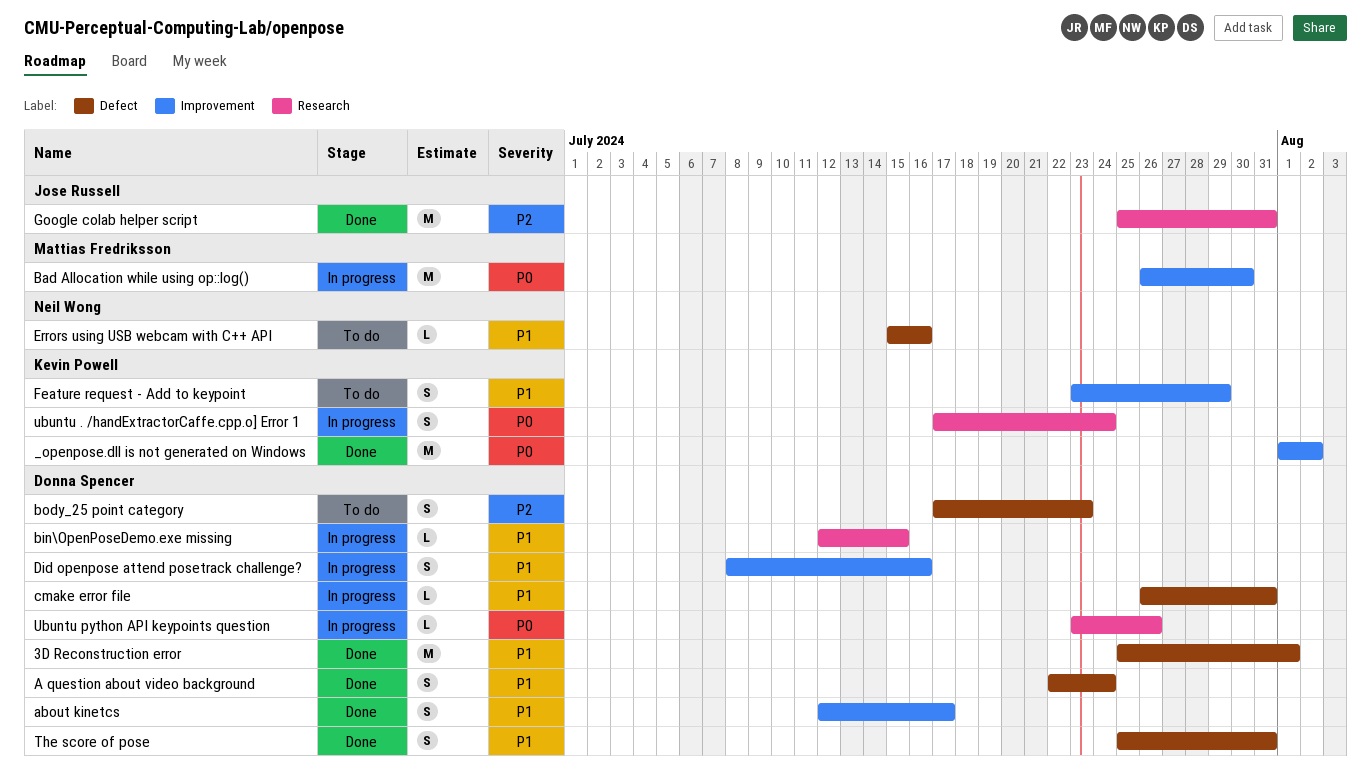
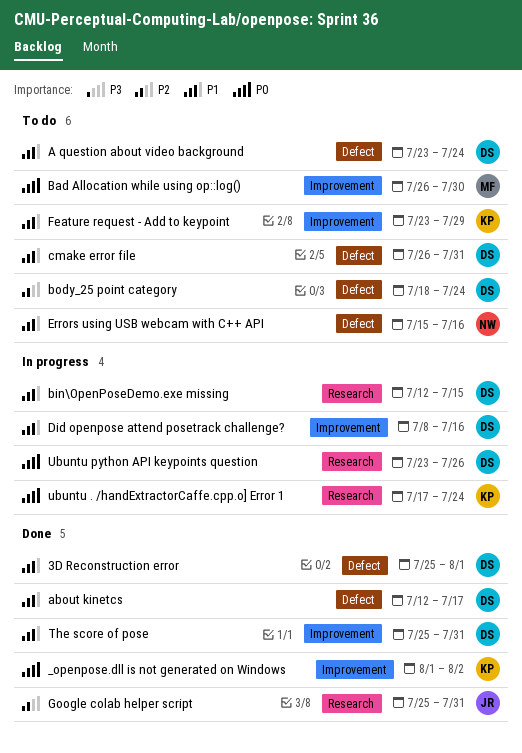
A question about video background, status: Done -> To do
A question about video background, start: Jul 22 -> Jul 23
about kinetcs, label: Improvement -> Defect
Bad Allocation while using op::log(), status: In progress -> To do
body_25 point category, start: Jul 17 -> Jul 18
body_25 point category, due: Jul 23 -> Jul 24
cmake error file, status: In progress -> To do
The score of pose, label: Defect -> Improvement

